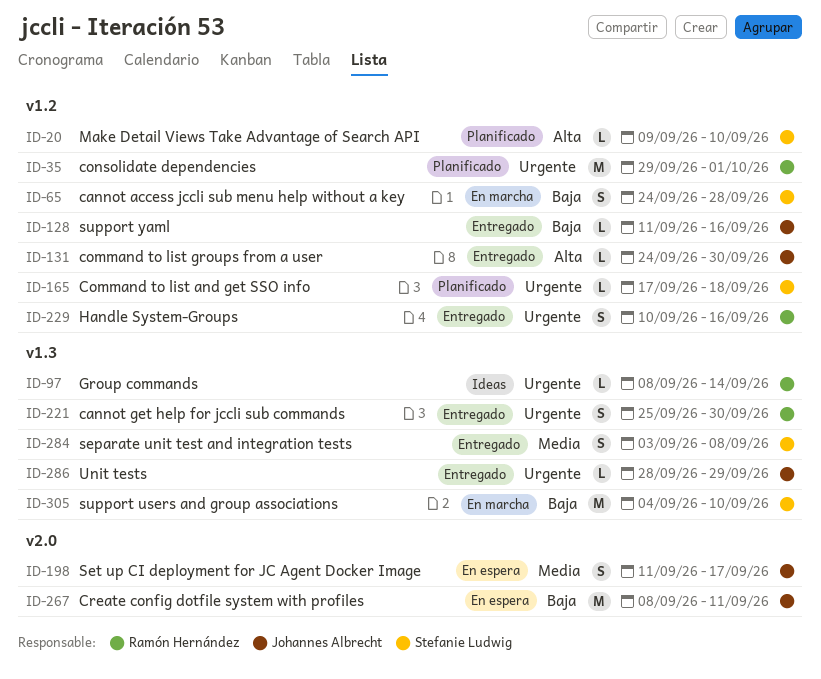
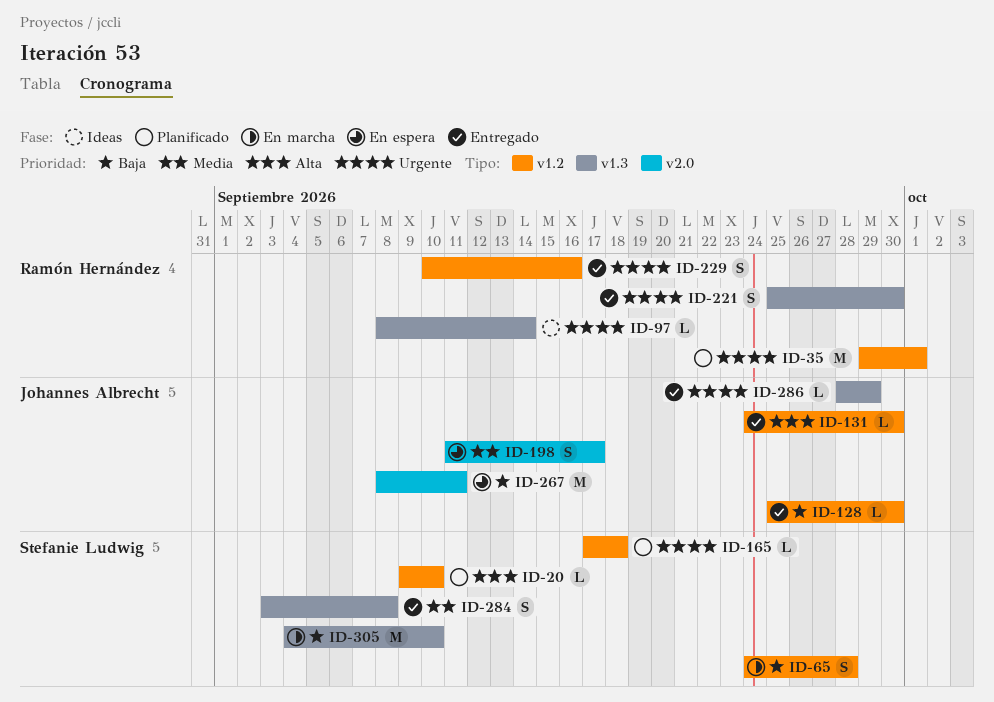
ID-128, start: Sep 11 -> Sep 25
ID-128, due: Sep 16 -> Sep 30

